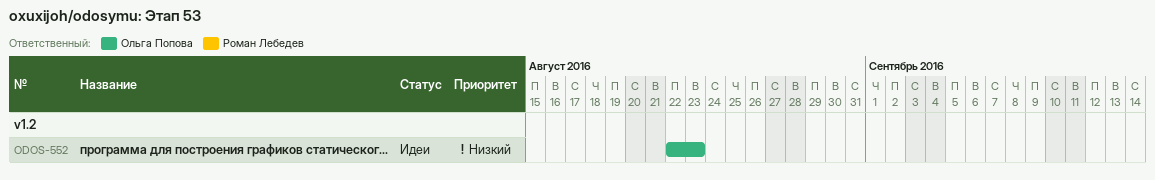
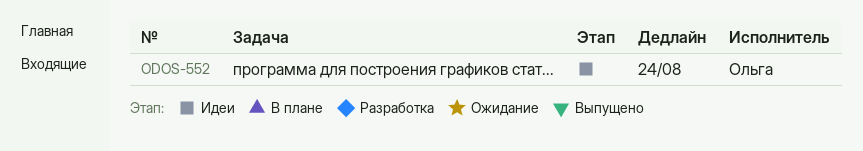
ODOS-552, due: Aug 23 -> Aug 24

